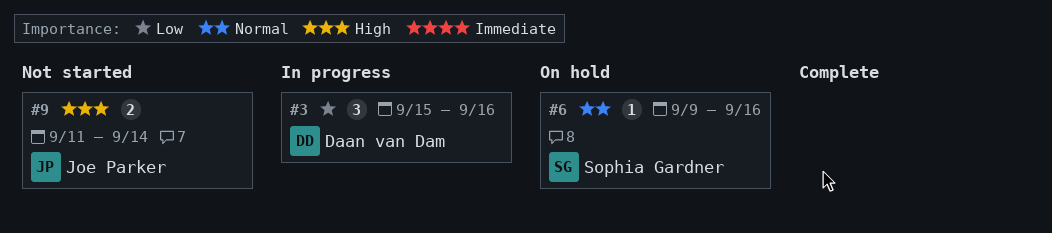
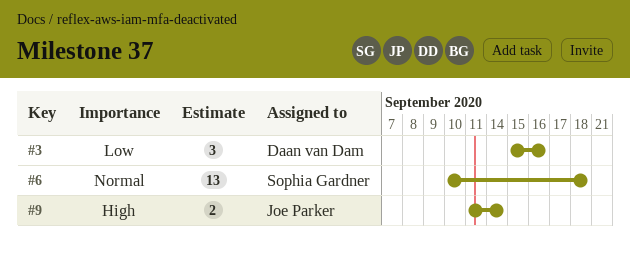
#6, estimate: 1 -> 13
#6, start: Sep 9 -> Sep 10
#6, due: Sep 16 -> Sep 18

